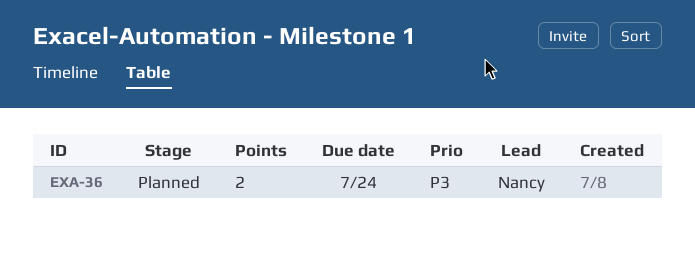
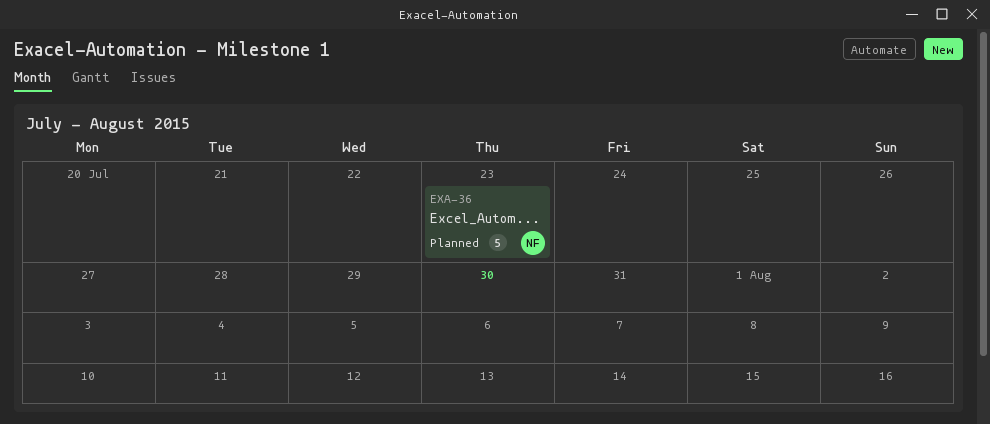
EXA-36, estimate: 2 -> 5
EXA-36, due: Jul 24 -> Jul 23

